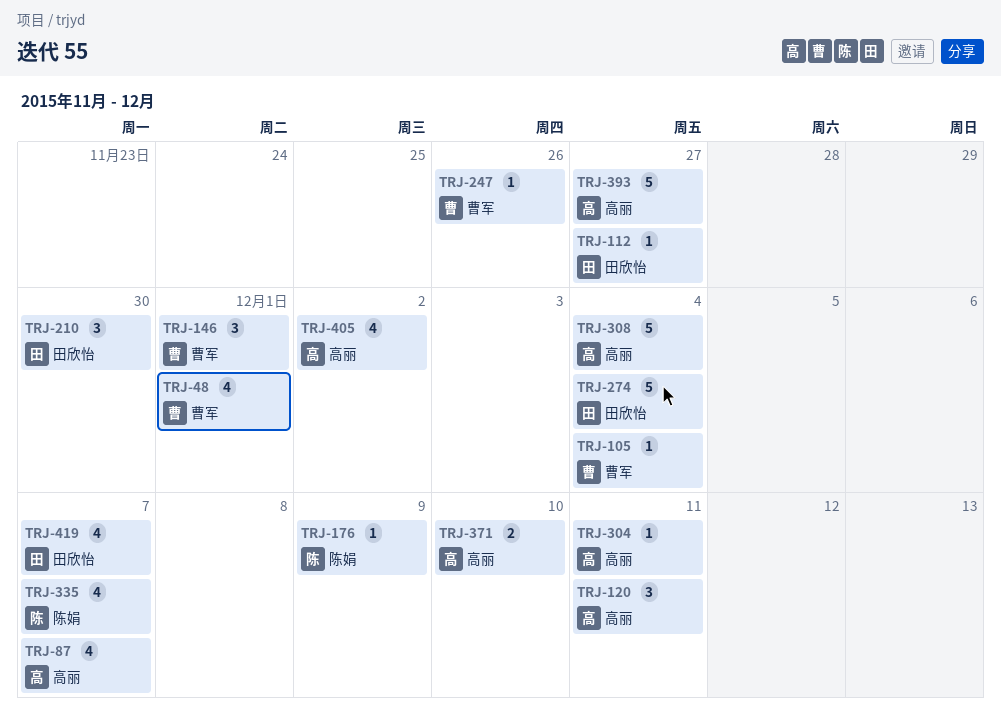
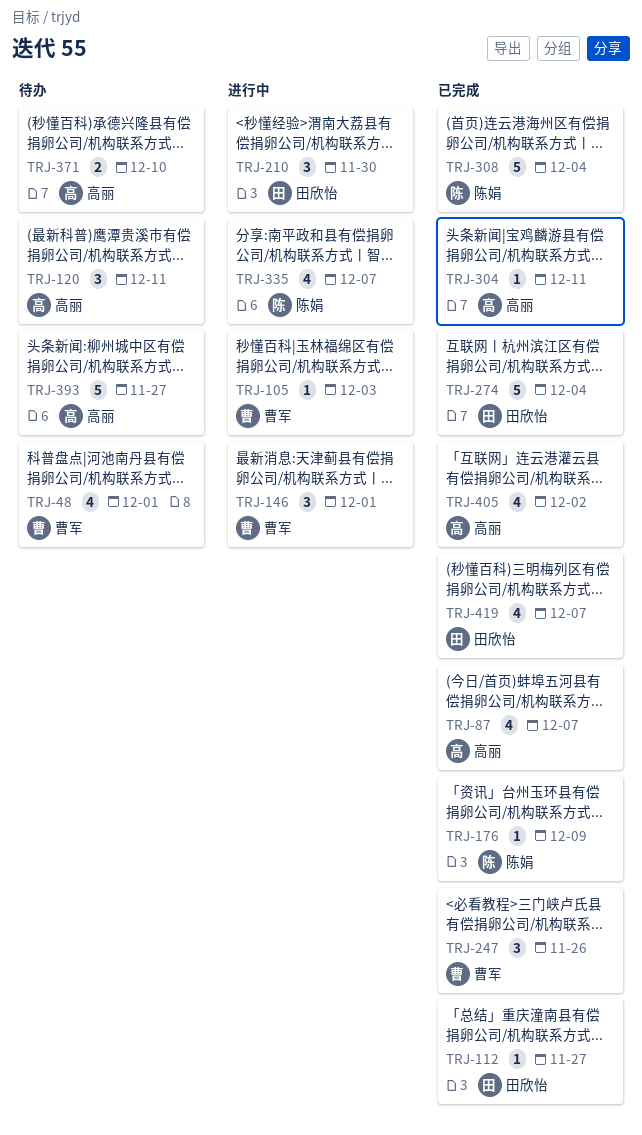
TRJ-105, due: Dec 4 -> Dec 3
TRJ-247, estimate: 1 -> 3
TRJ-308, owner: 高丽 -> 陈娟

